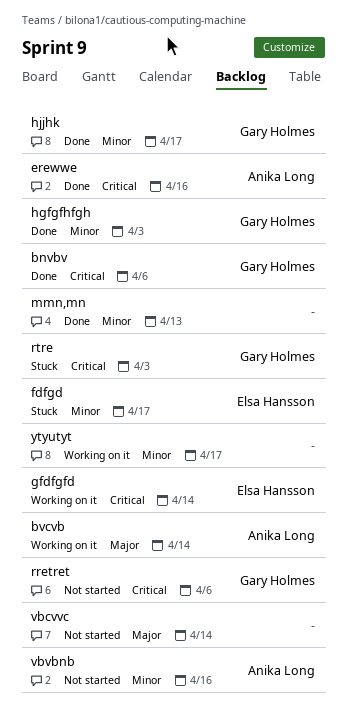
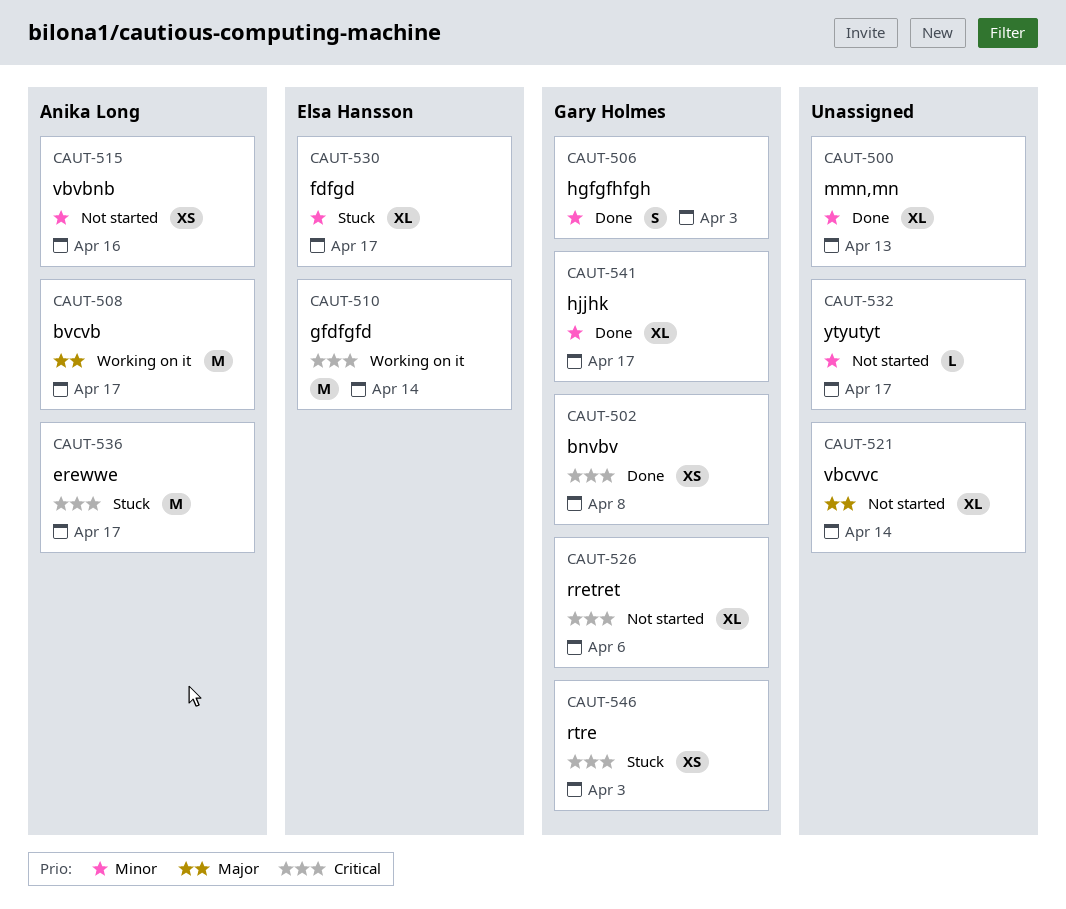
bnvbv, due: Apr 6 -> Apr 8
bvcvb, due: Apr 14 -> Apr 17
erewwe, status: Done -> Stuck
erewwe, due: Apr 16 -> Apr 17
ytyutyt, status: Working on it -> Not started

